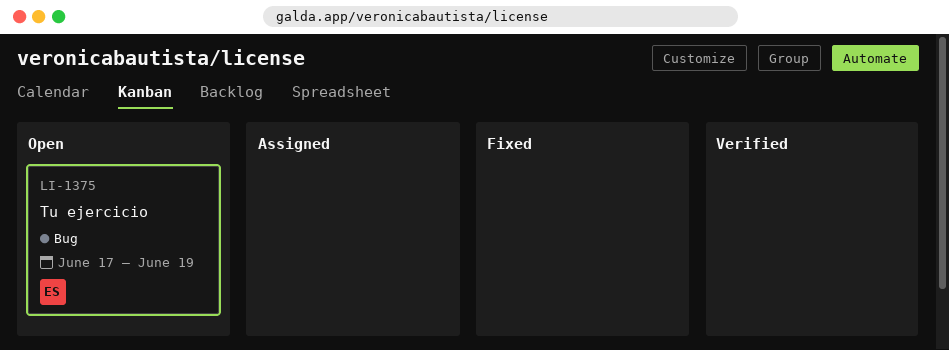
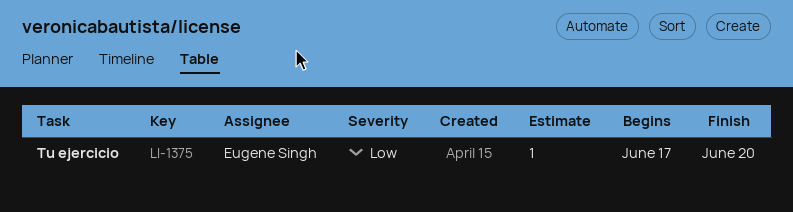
LI-1375, due: Jun 19 -> Jun 20

